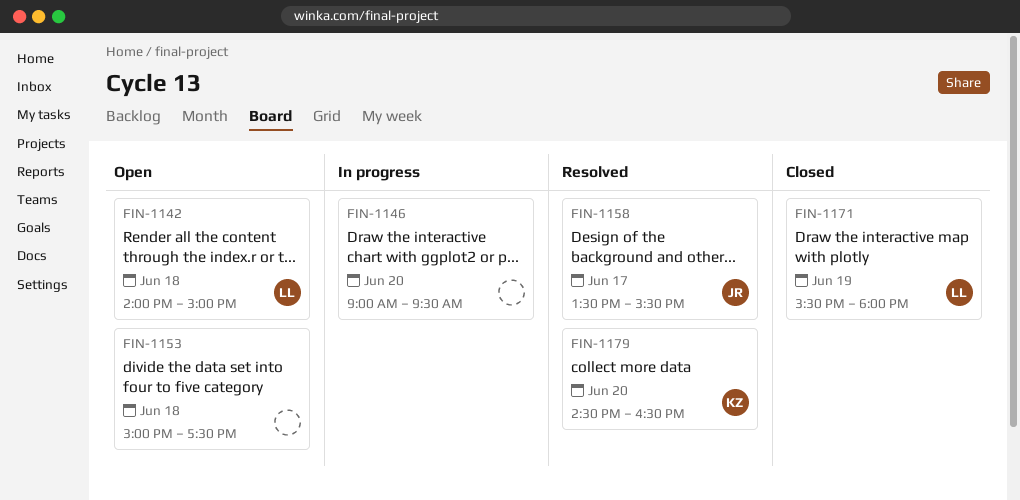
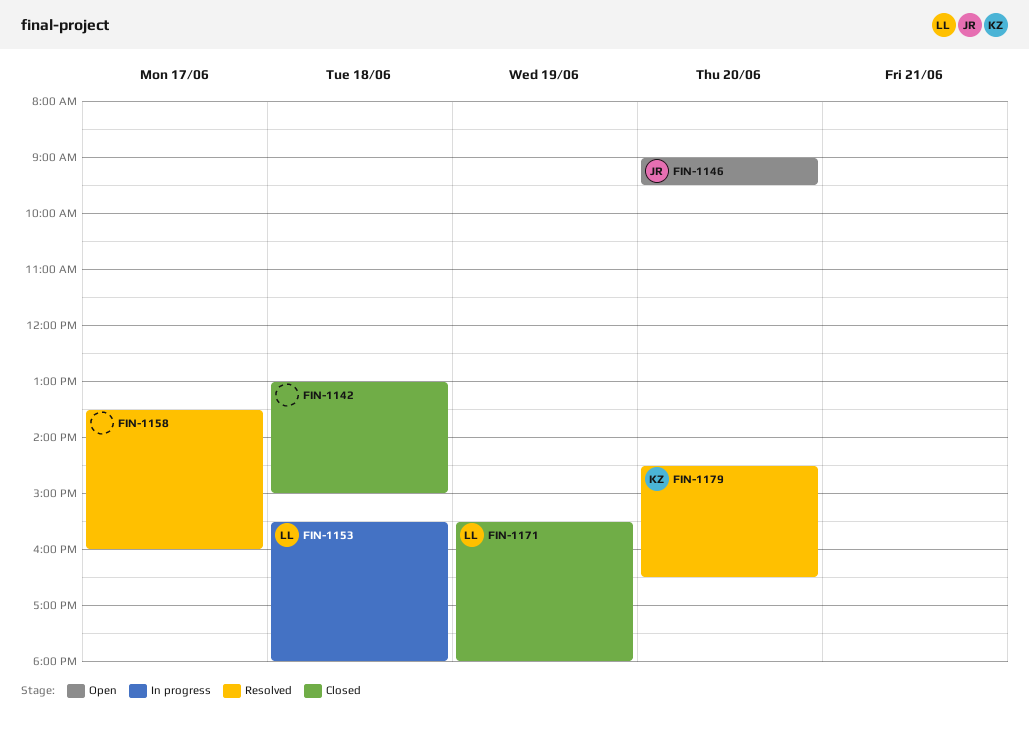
FIN-1142, status: Open -> Closed
FIN-1142, owner: LL -> none
FIN-1142, begins: 14:00 -> 13:00
FIN-1146, status: In progress -> Open
FIN-1146, owner: none -> JR
FIN-1153, status: Open -> In progress
FIN-1153, owner: none -> LL
FIN-1153, begins: 15:00 -> 15:30
FIN-1153, ends: 17:30 -> 18:00
FIN-1158, owner: JR -> none
FIN-1158, ends: 15:30 -> 16:00

